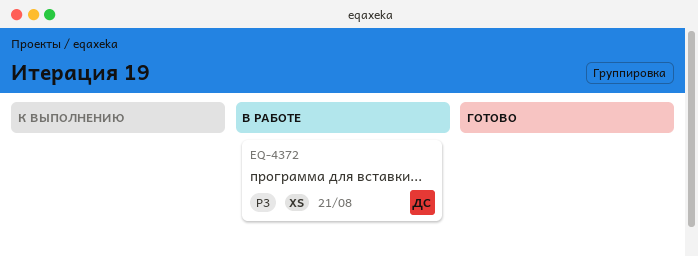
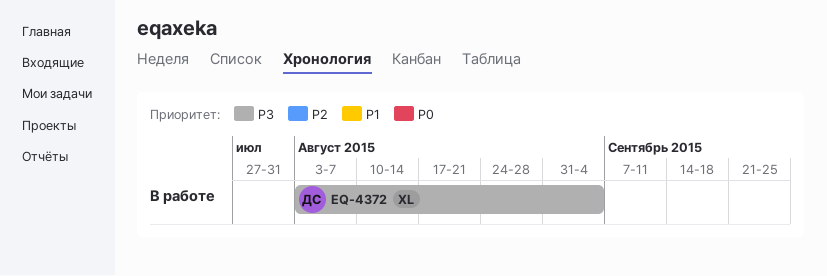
EQ-4372, estimate: XS -> XL
EQ-4372, due: Aug 21 -> Sep 4

